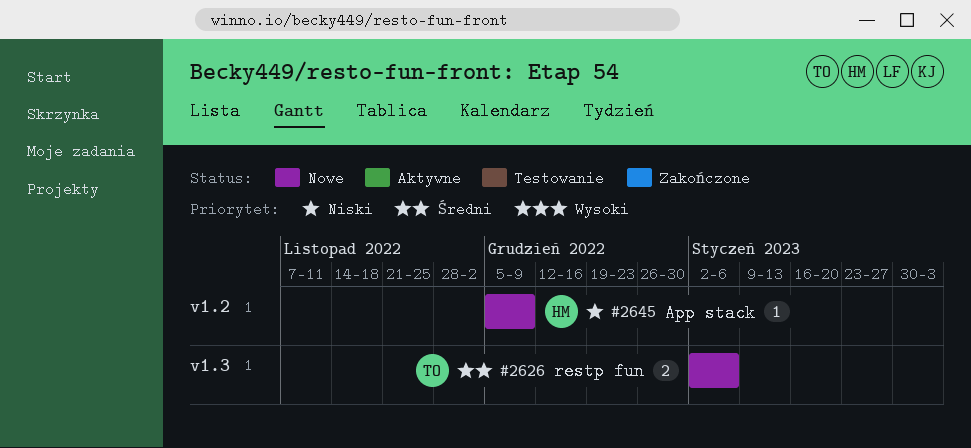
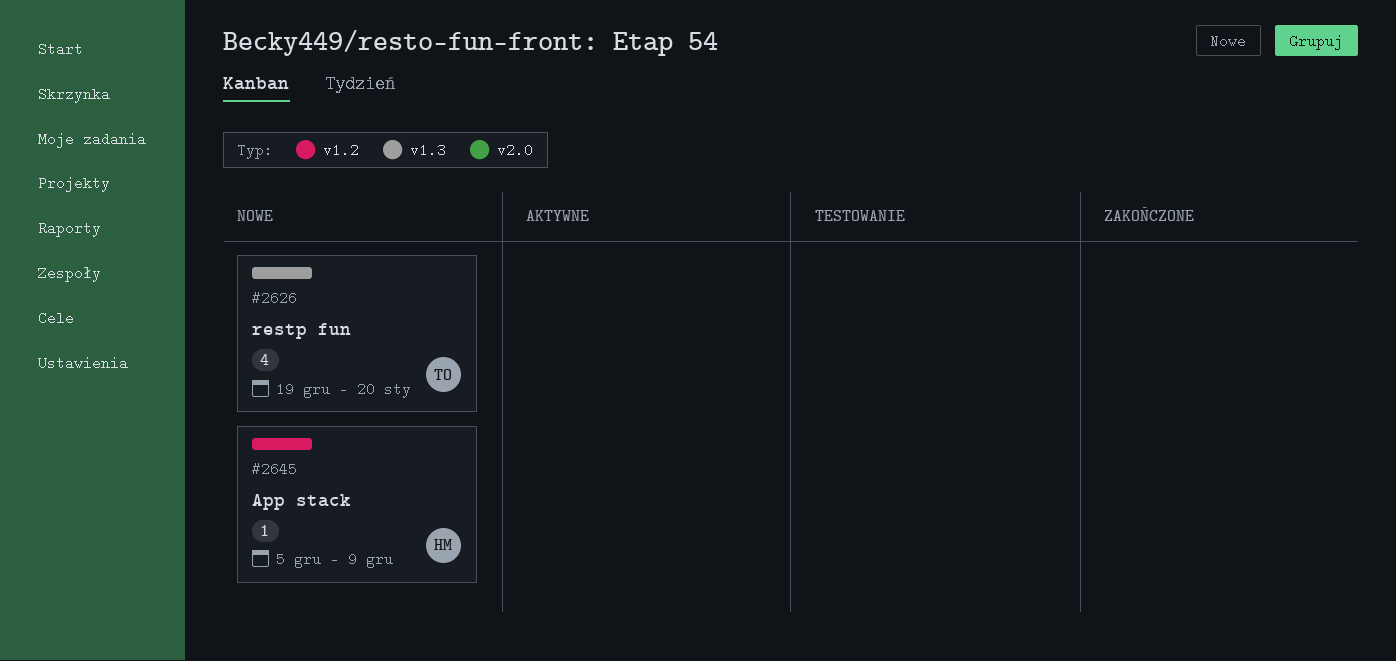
#2626, estimate: 2 -> 4
#2626, start: Jan 2 -> Dec 19
#2626, due: Jan 6 -> Jan 20

